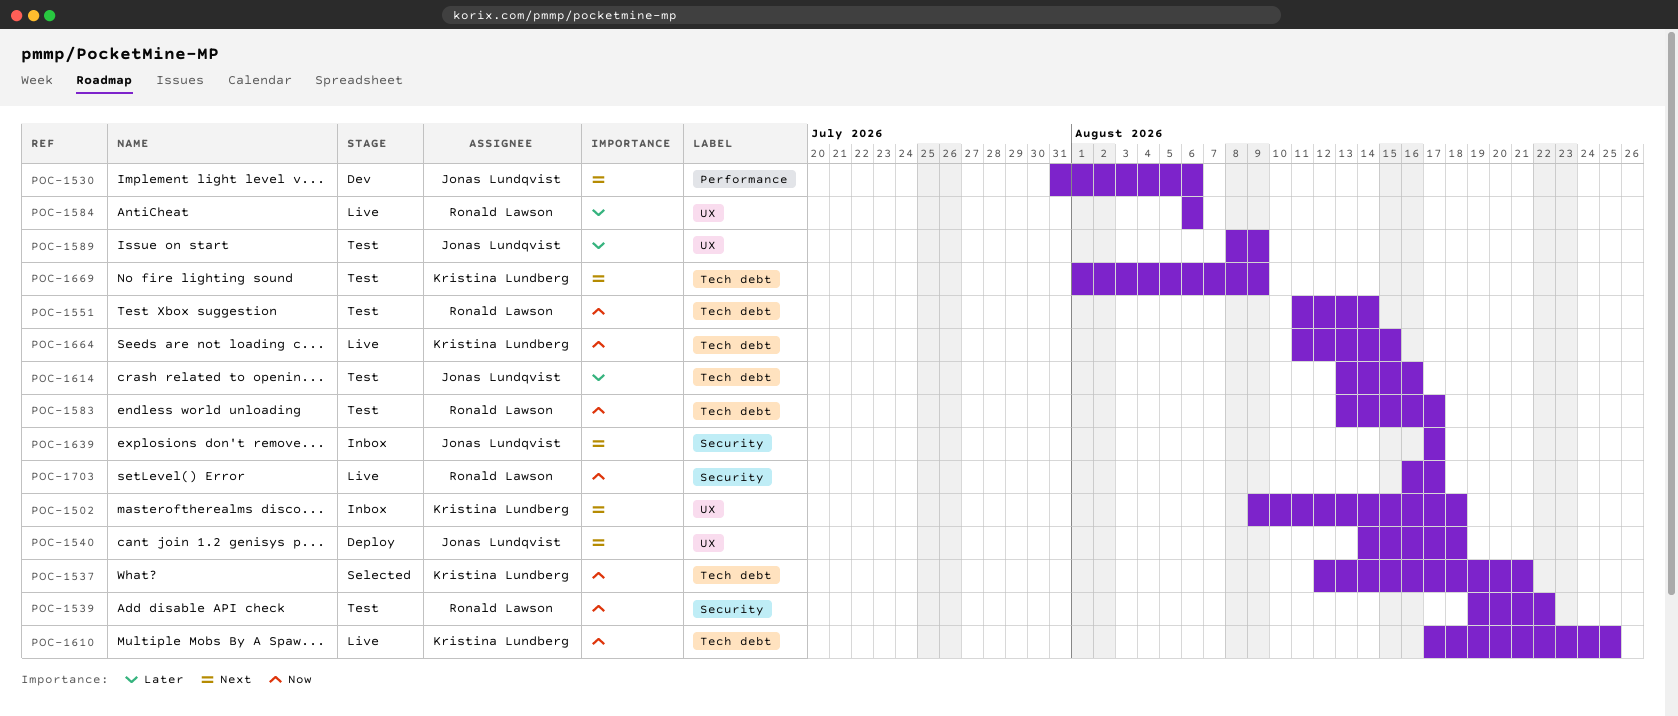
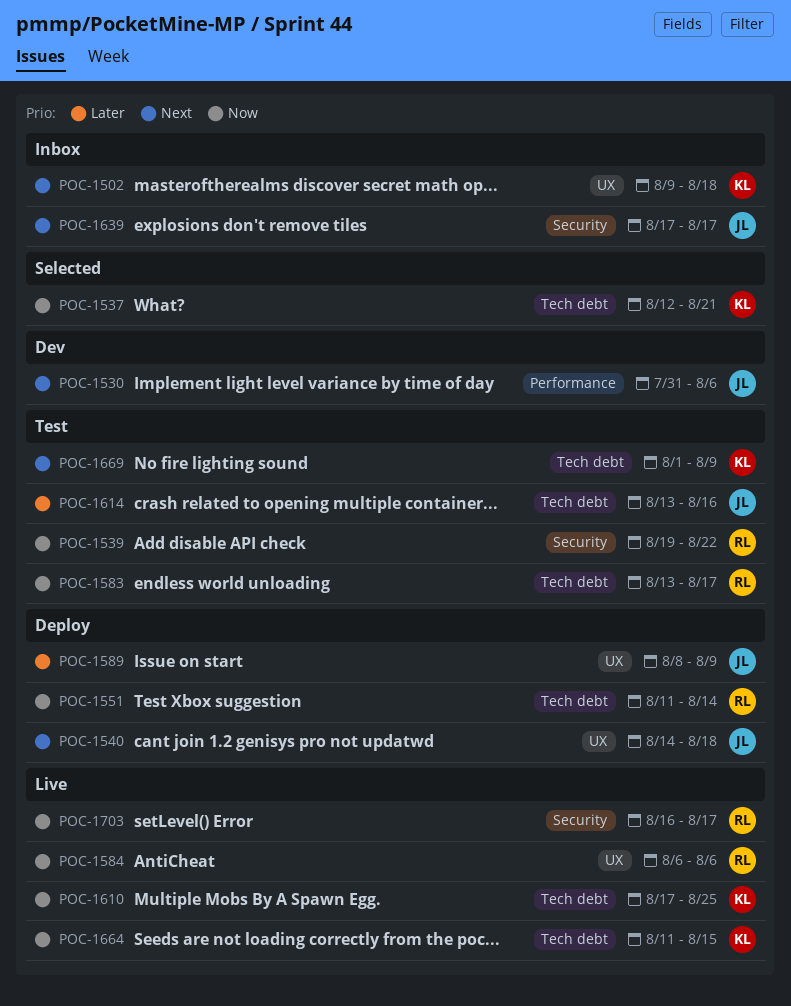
POC-1551, status: Test -> Deploy
POC-1584, priority: Later -> Now
POC-1589, status: Test -> Deploy

